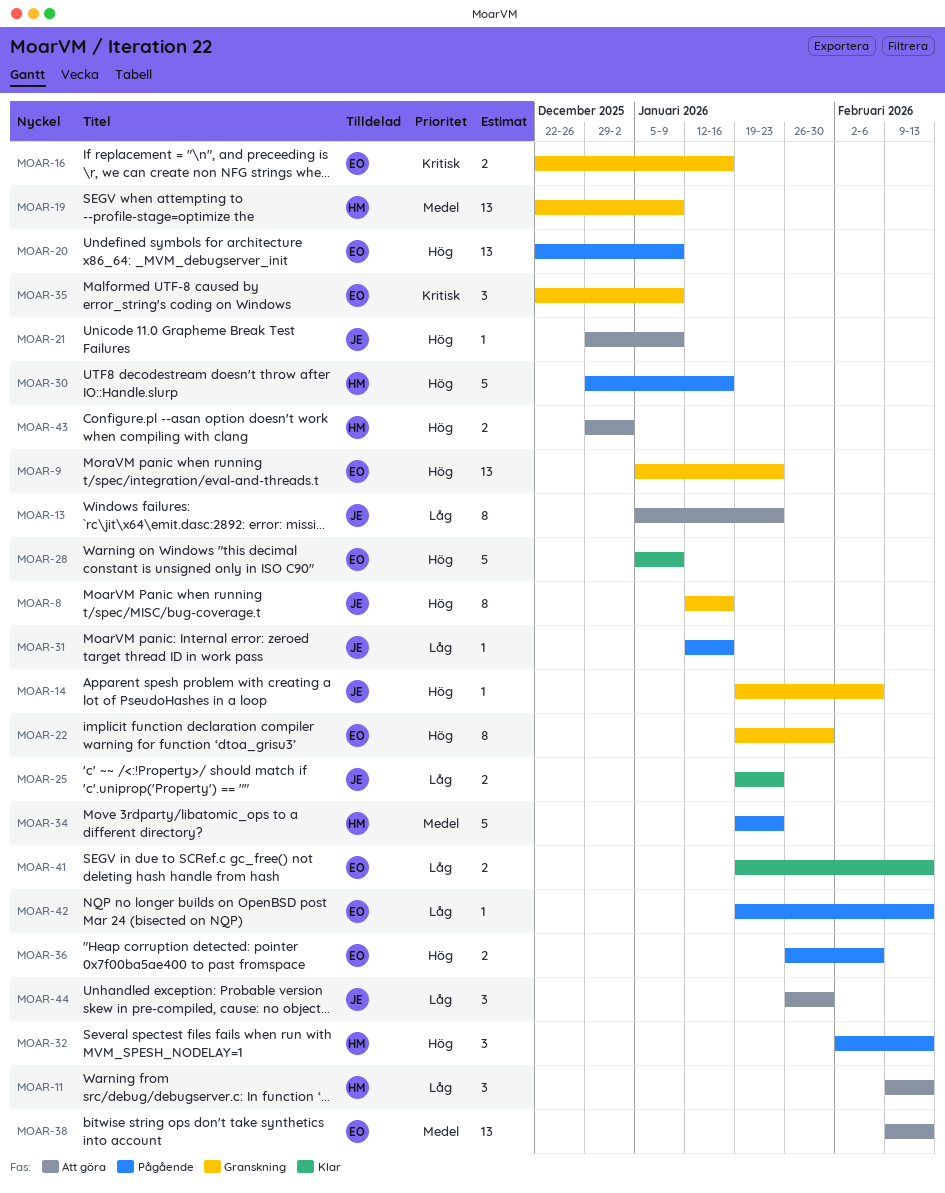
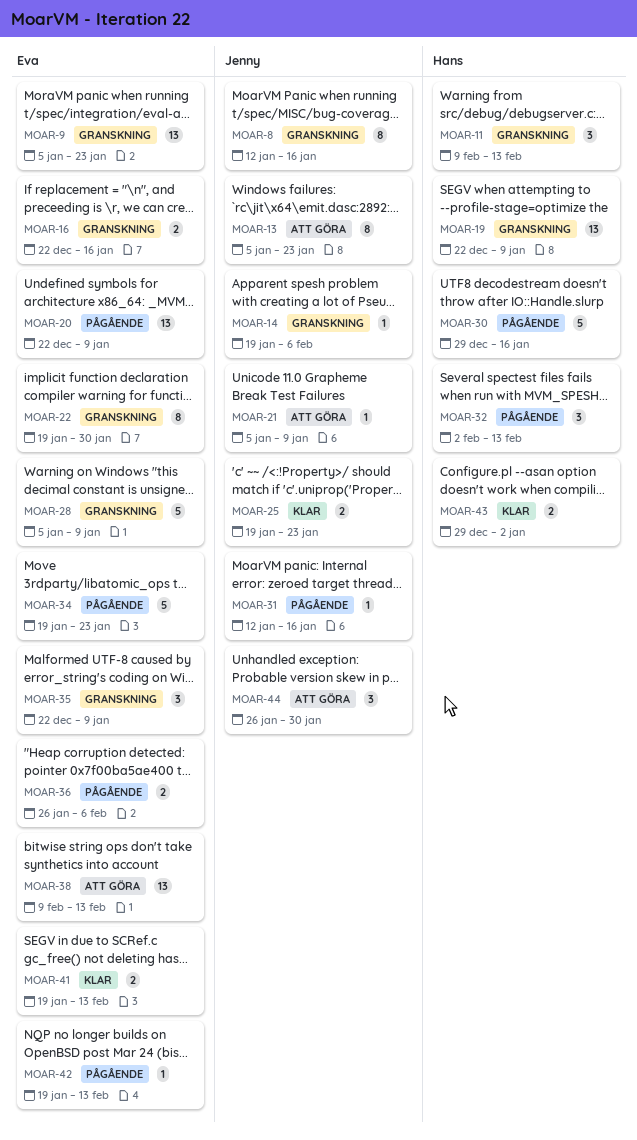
MOAR-11, status: Att göra -> Granskning
MOAR-21, start: Dec 29 -> Jan 5
MOAR-28, status: Klar -> Granskning
MOAR-34, owner: Hans -> Eva
MOAR-43, status: Att göra -> Klar

